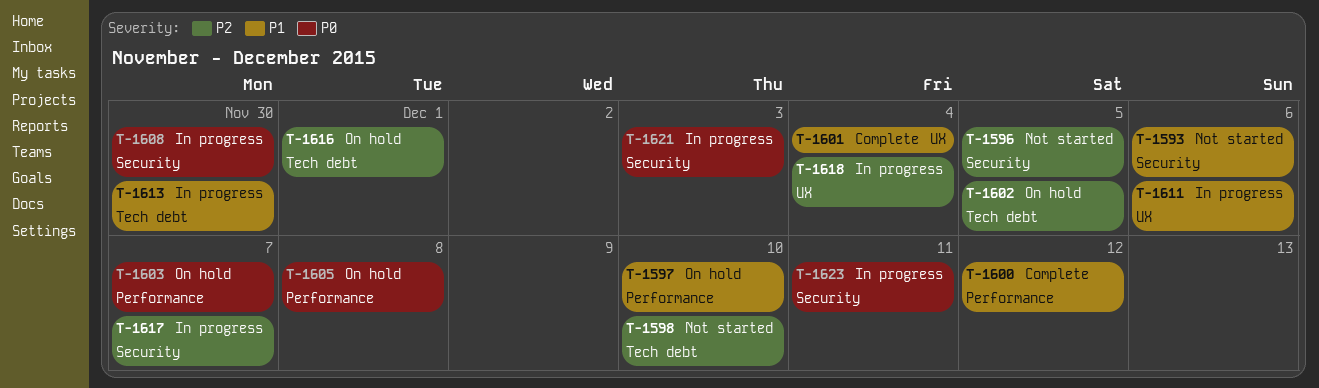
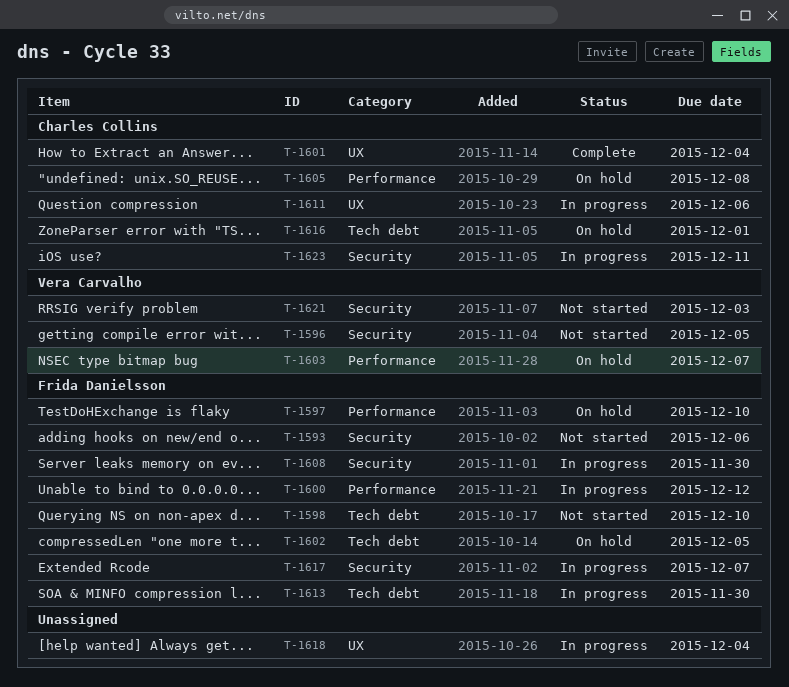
T-1600, status: Complete -> In progress
T-1621, status: In progress -> Not started

